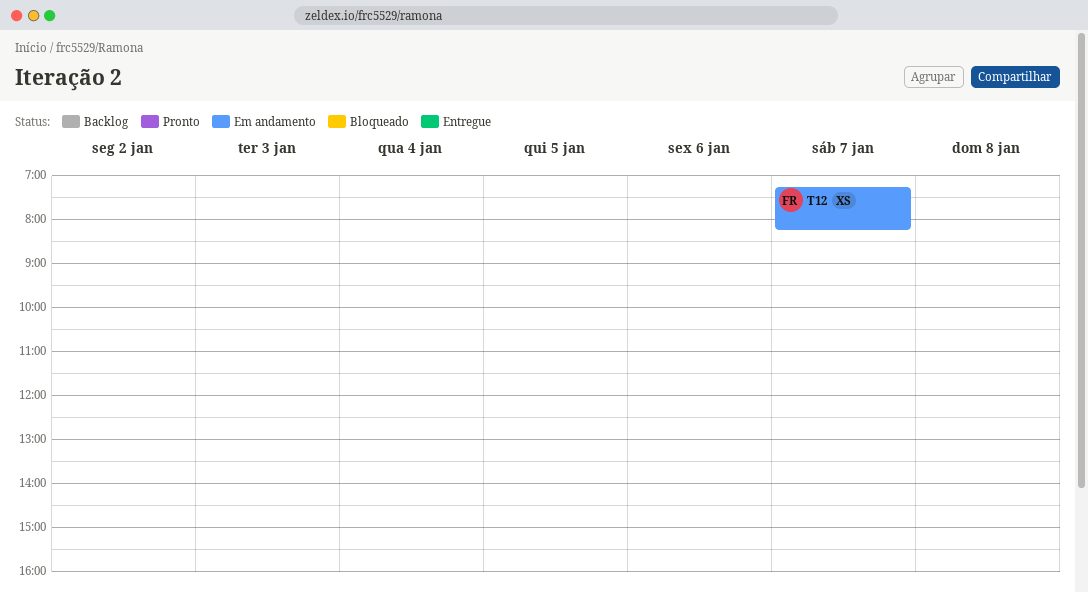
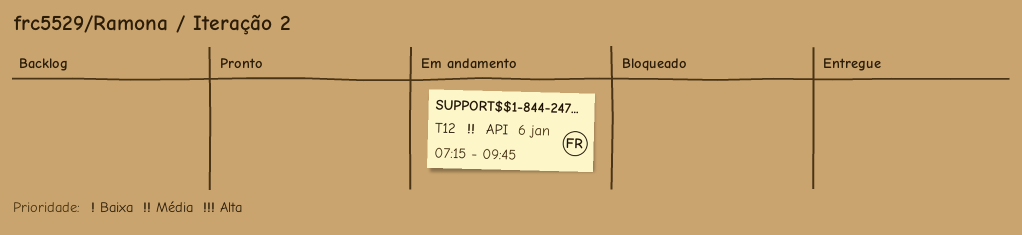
T12, day: Jan 7 -> Jan 6
T12, ends: 08:15 -> 09:45

